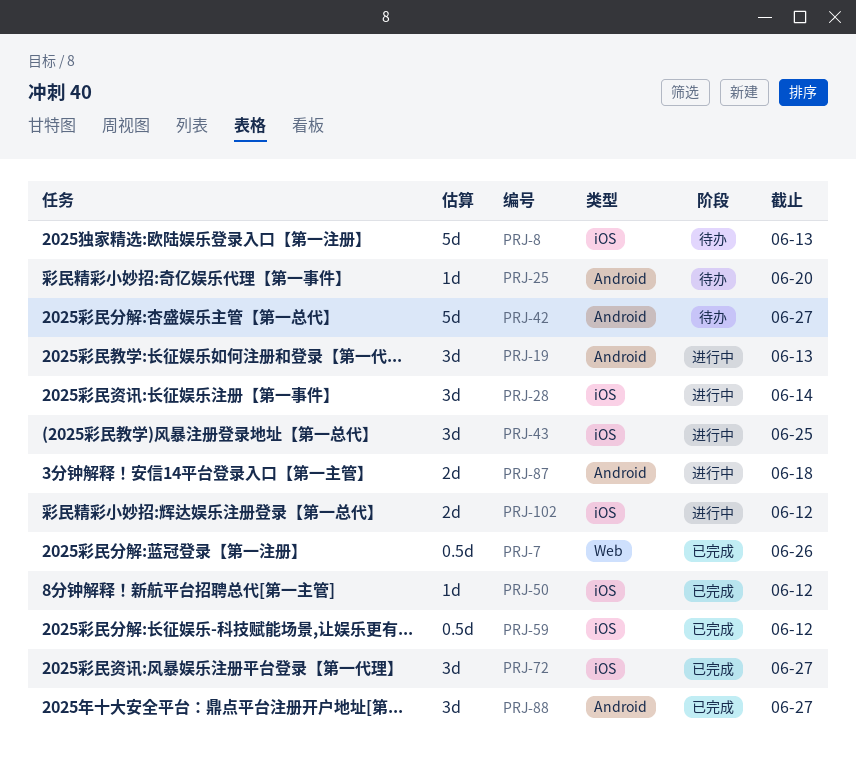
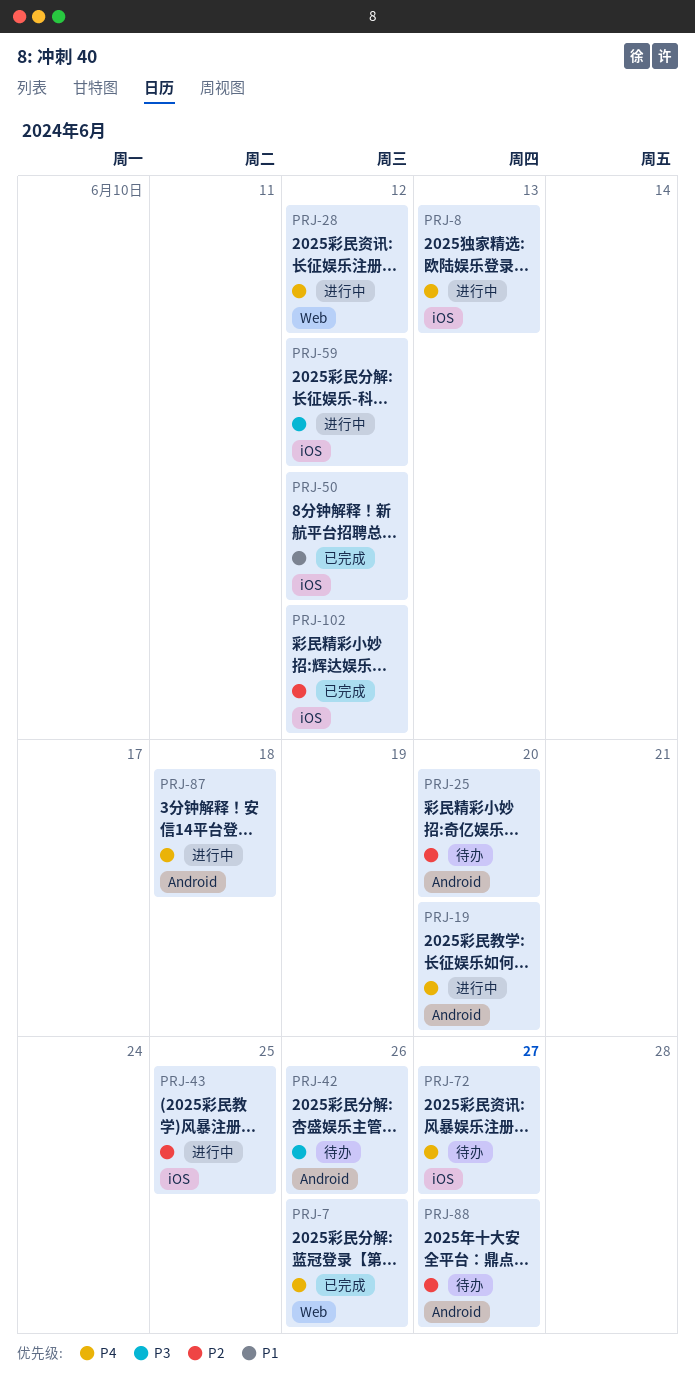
PRJ-8, status: 待办 -> 进行中
PRJ-19, due: Jun 13 -> Jun 20
PRJ-28, label: iOS -> Web
PRJ-28, due: Jun 14 -> Jun 12
PRJ-42, due: Jun 27 -> Jun 26
PRJ-59, status: 已完成 -> 进行中
PRJ-72, status: 已完成 -> 待办
PRJ-88, status: 已完成 -> 待办
PRJ-102, status: 进行中 -> 已完成

